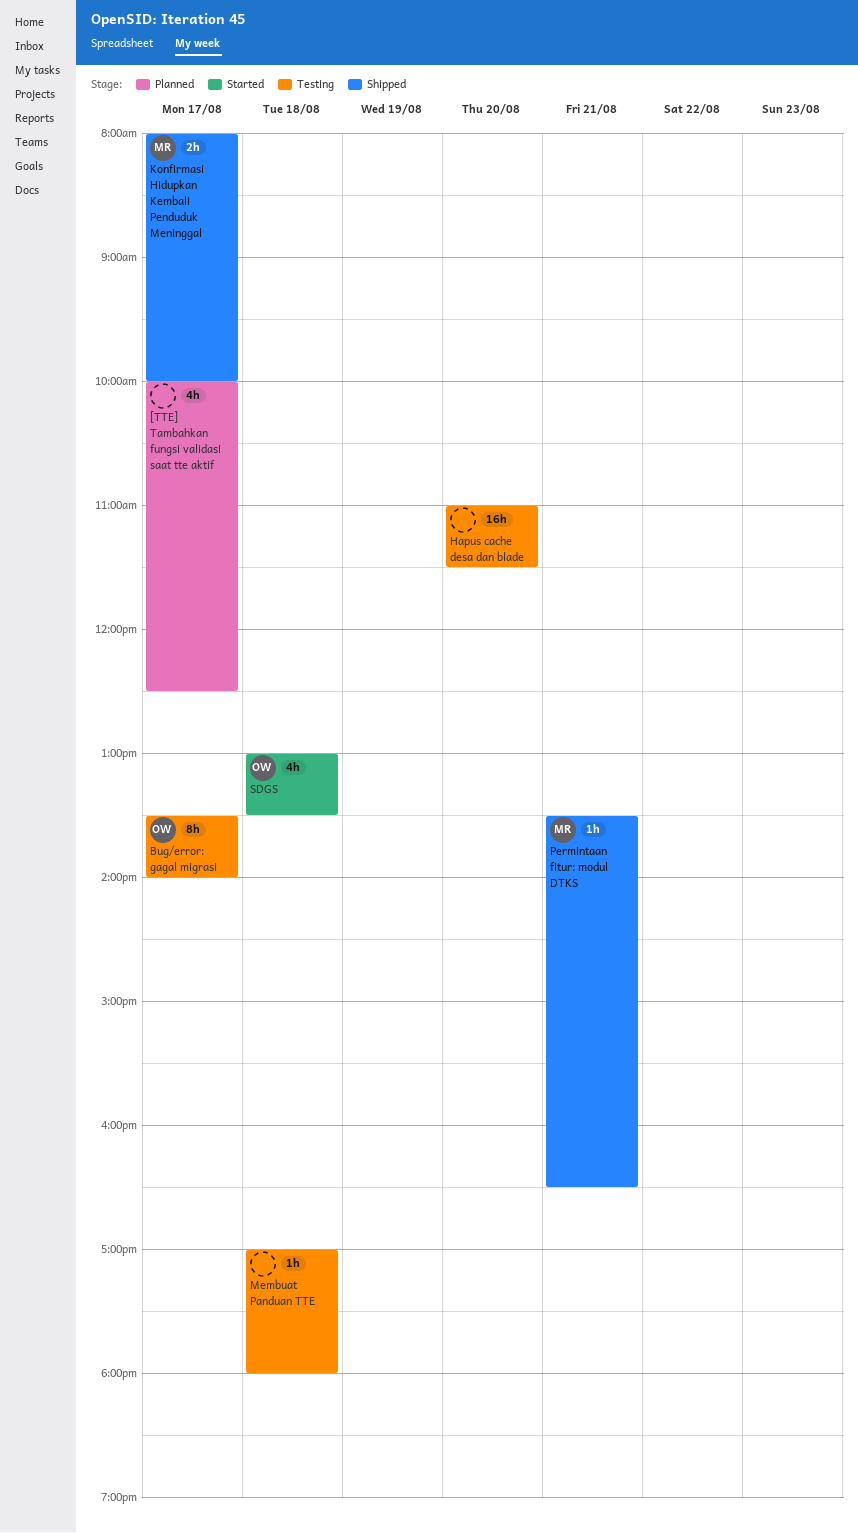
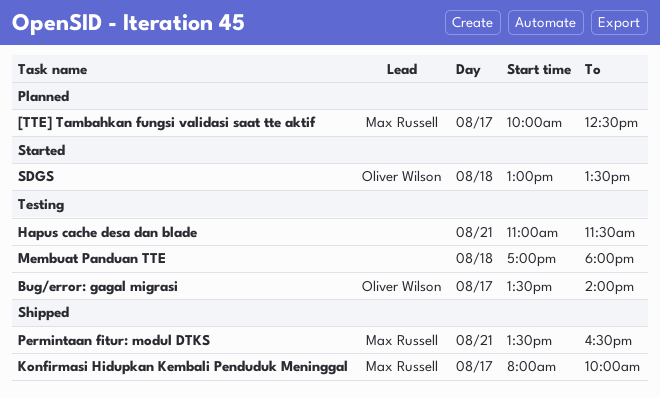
[TTE] Tambahkan fungsi validasi saat tte aktif, owner: none -> Max Russell
Hapus cache desa dan blade, day: Aug 20 -> Aug 21

